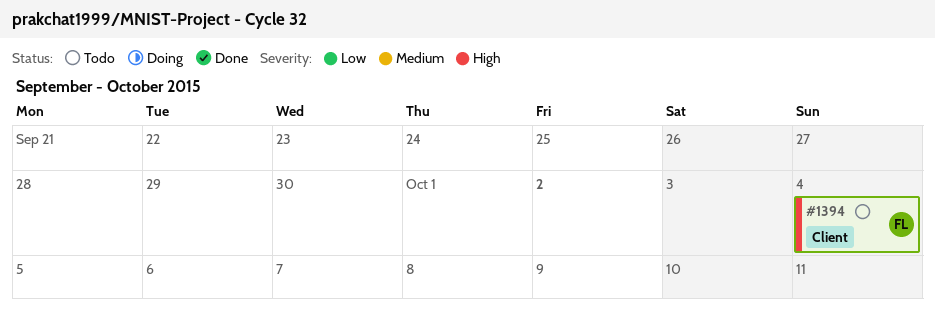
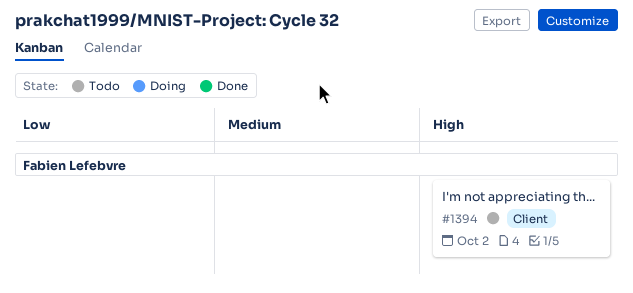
#1394, due: Oct 4 -> Oct 2

